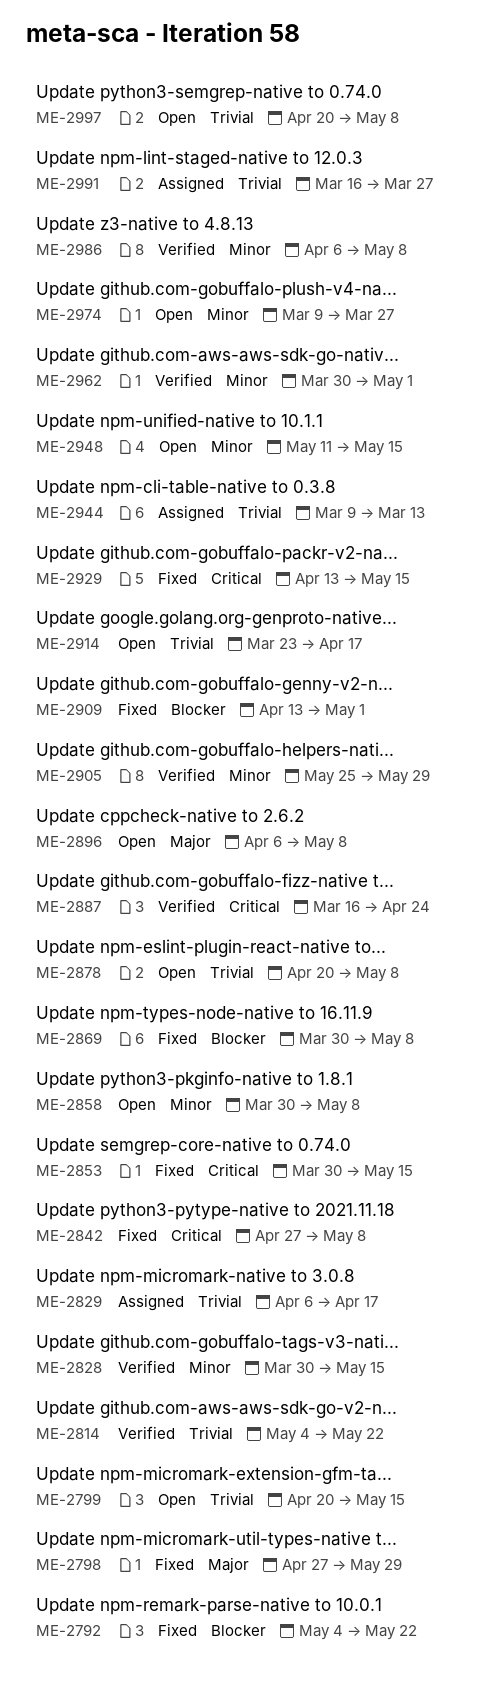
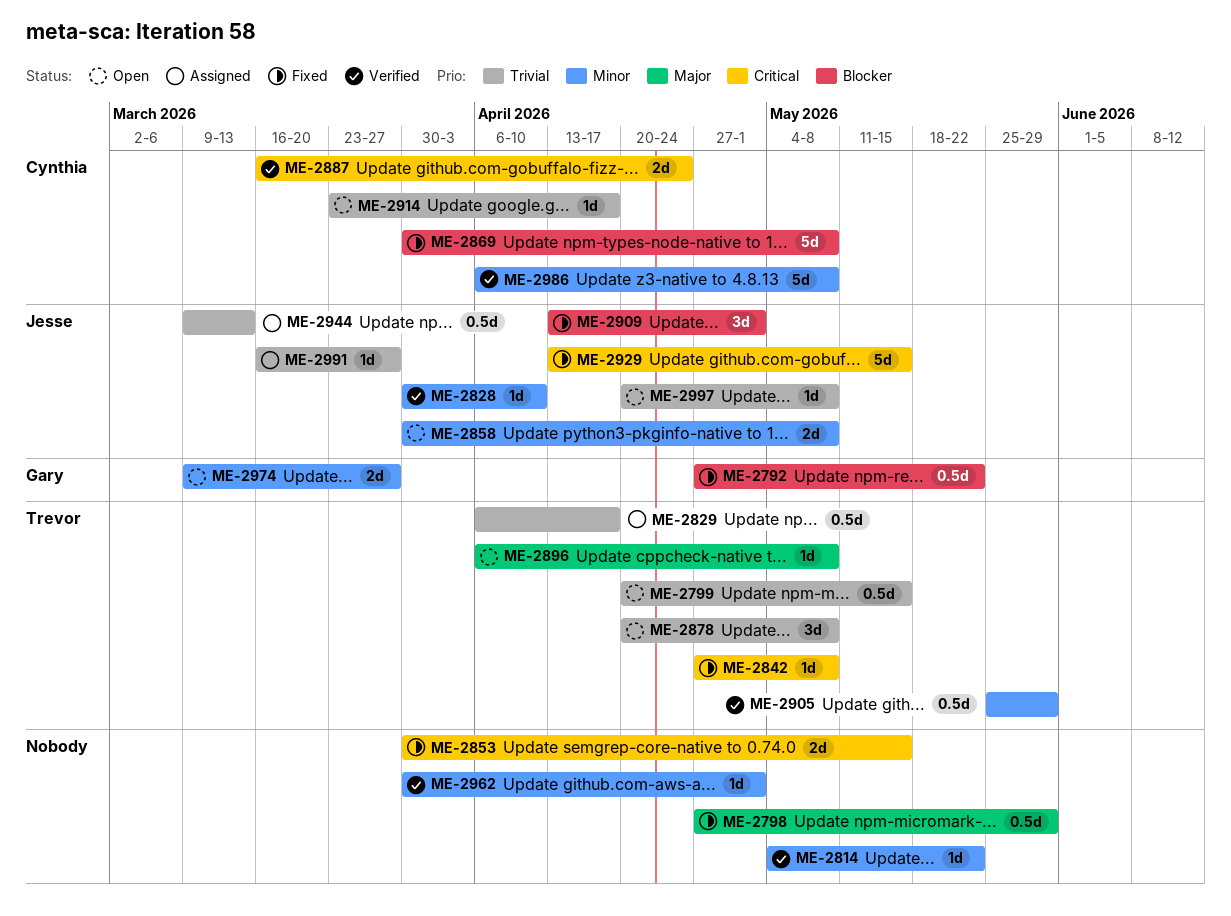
ME-2792, start: May 4 -> Apr 27
ME-2814, priority: Trivial -> Minor
ME-2828, due: May 15 -> Apr 10
ME-2948: present -> none

